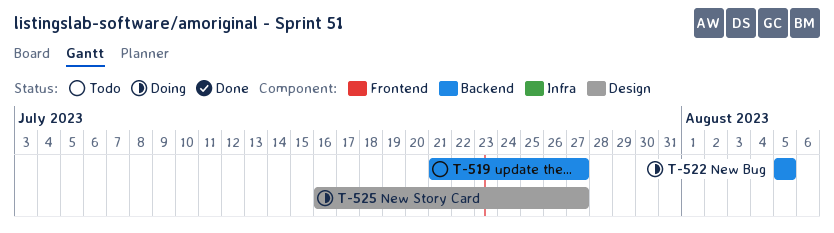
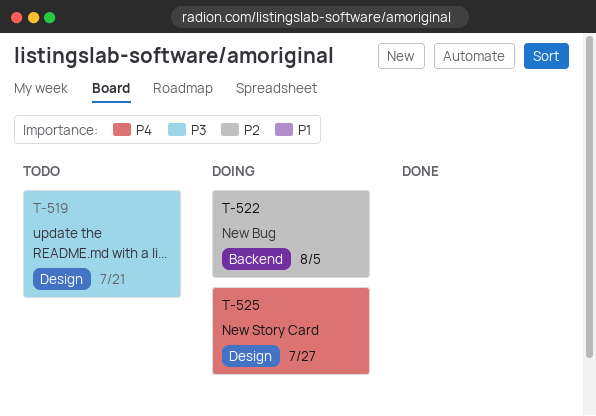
T-519, label: Backend -> Design
T-519, due: Jul 27 -> Jul 21

